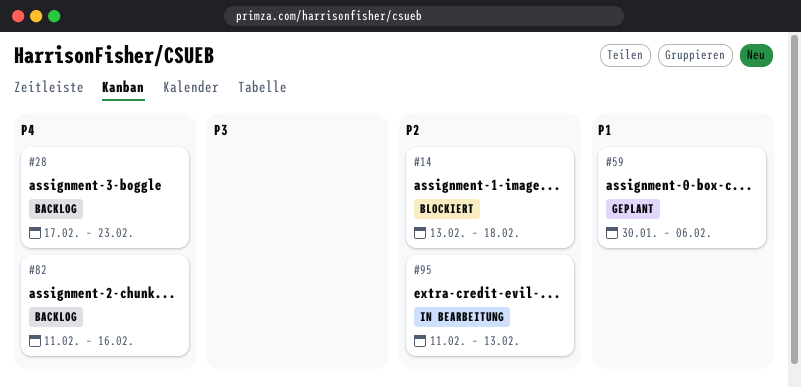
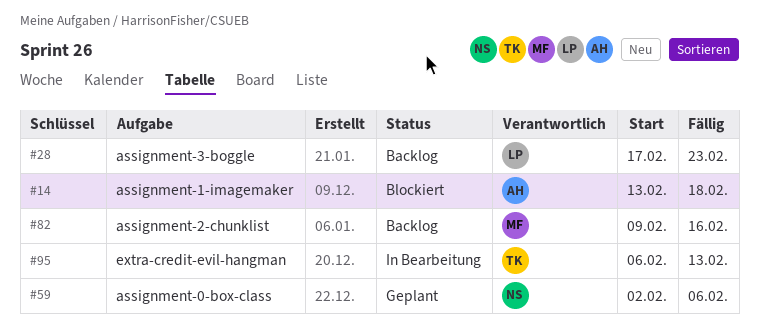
#59, start: Jan 30 -> Feb 2
#82, start: Feb 11 -> Feb 9
#95, start: Feb 11 -> Feb 6

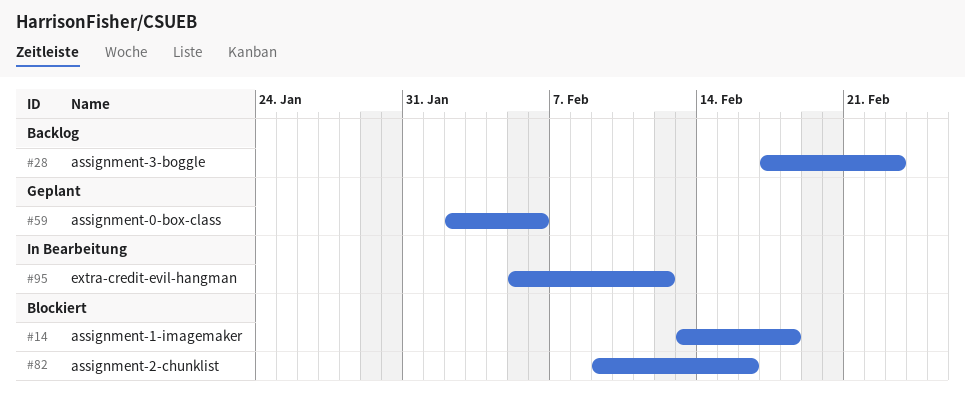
#82, status: Backlog -> Blockiert
#95, start: Feb 6 -> Feb 5
#95, due: Feb 13 -> Feb 12

